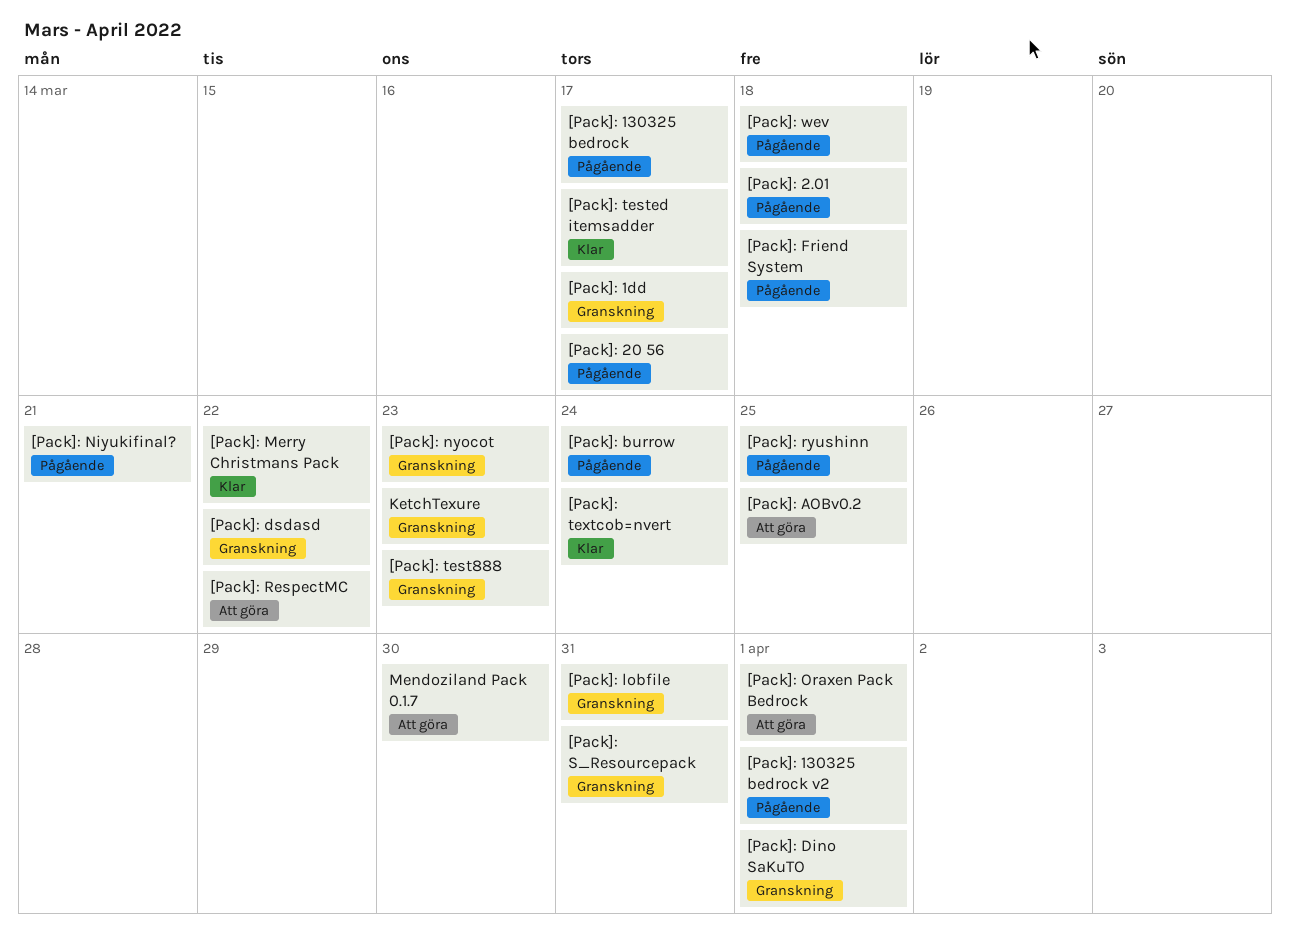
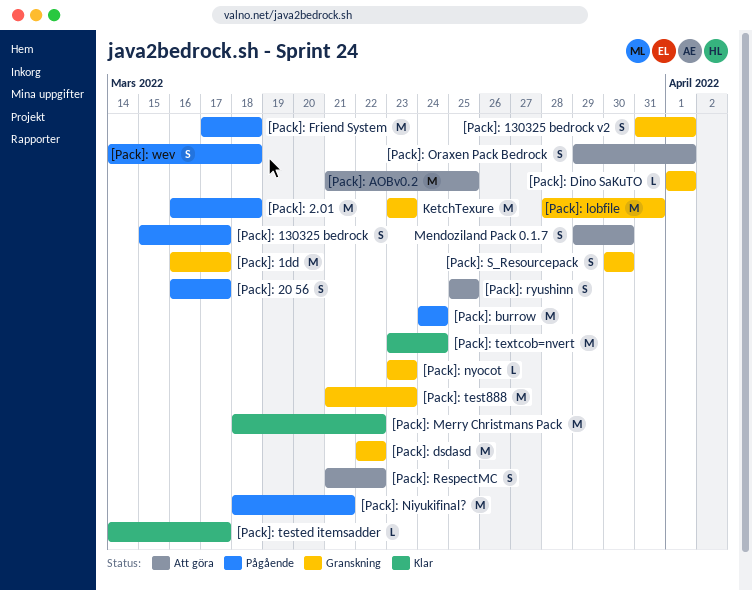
[Pack]: 130325 bedrock v2, status: Pågående -> Granskning
[Pack]: ryushinn, status: Pågående -> Att göra
[Pack]: S_Resourcepack, due: Mar 31 -> Mar 30

